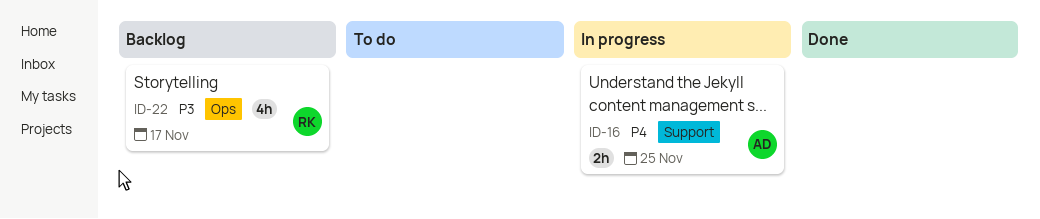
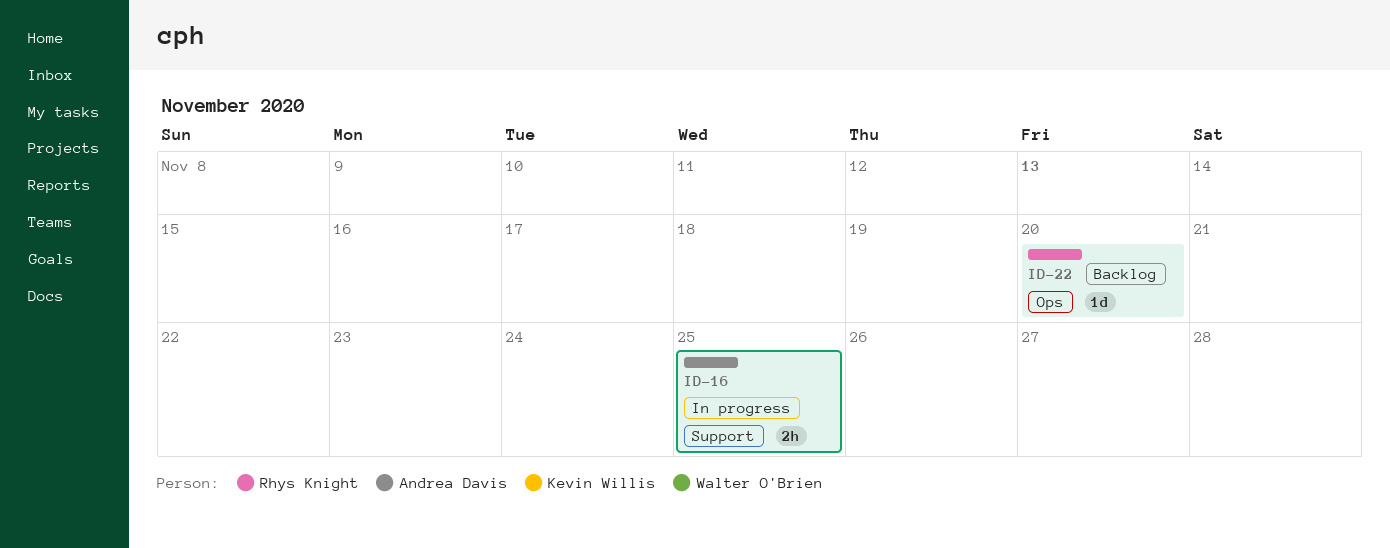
ID-22, estimate: 4h -> 1d
ID-22, due: Nov 17 -> Nov 20

